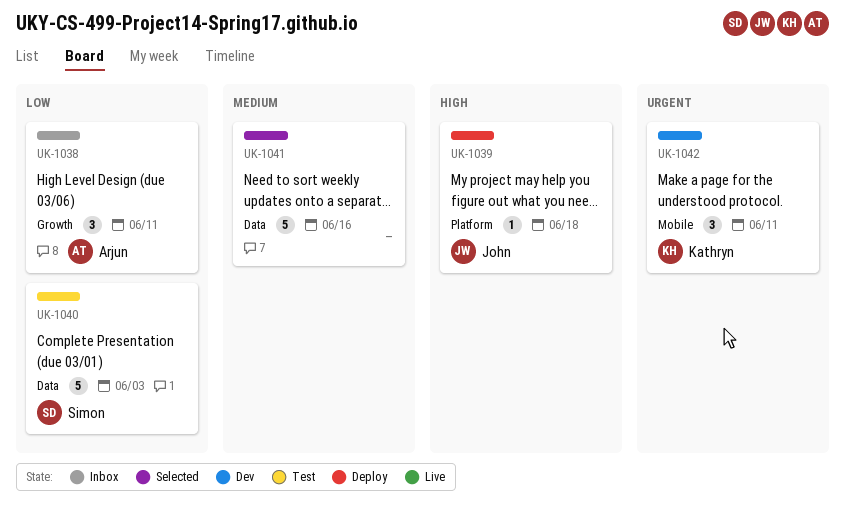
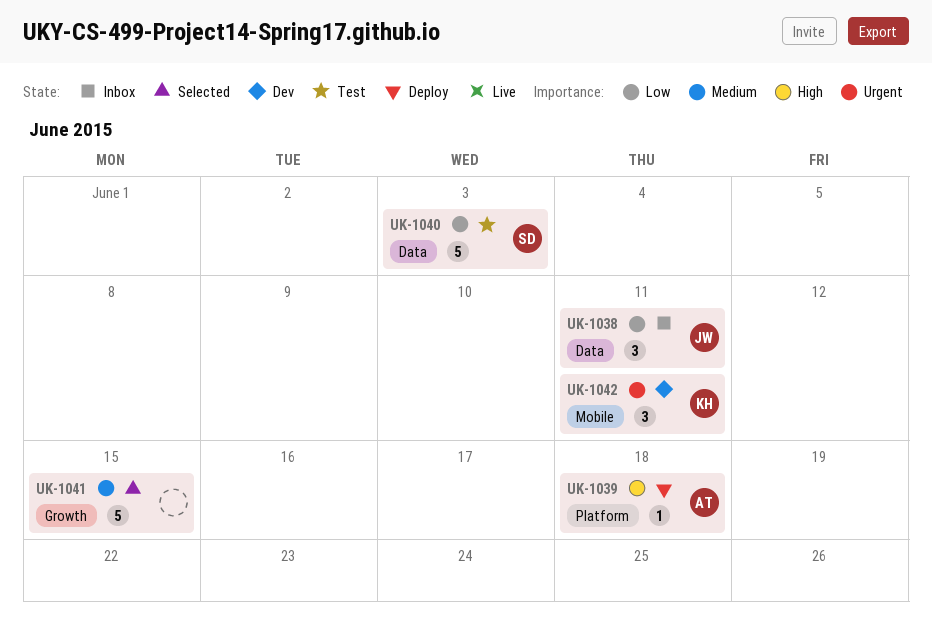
UK-1038, owner: Arjun -> John
UK-1038, label: Growth -> Data
UK-1039, owner: John -> Arjun
UK-1041, label: Data -> Growth
UK-1041, due: Jun 16 -> Jun 15

